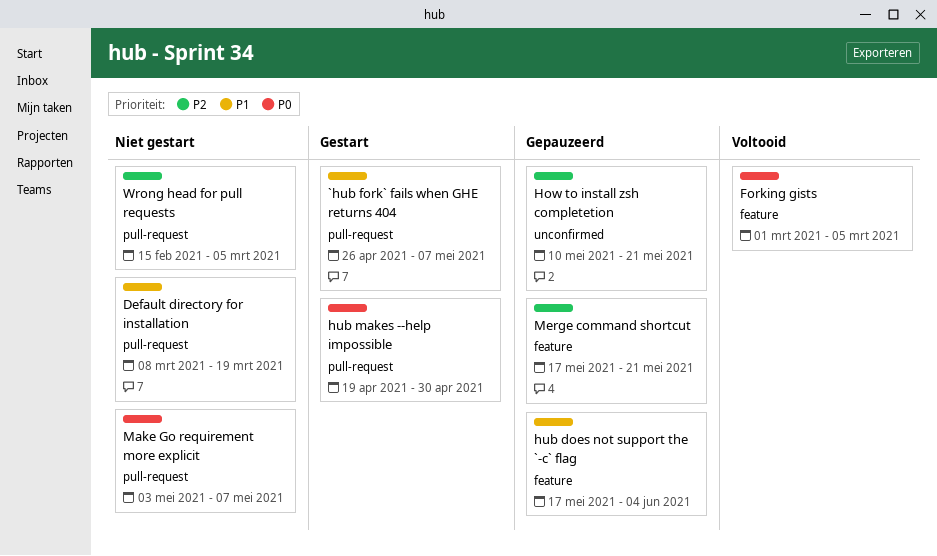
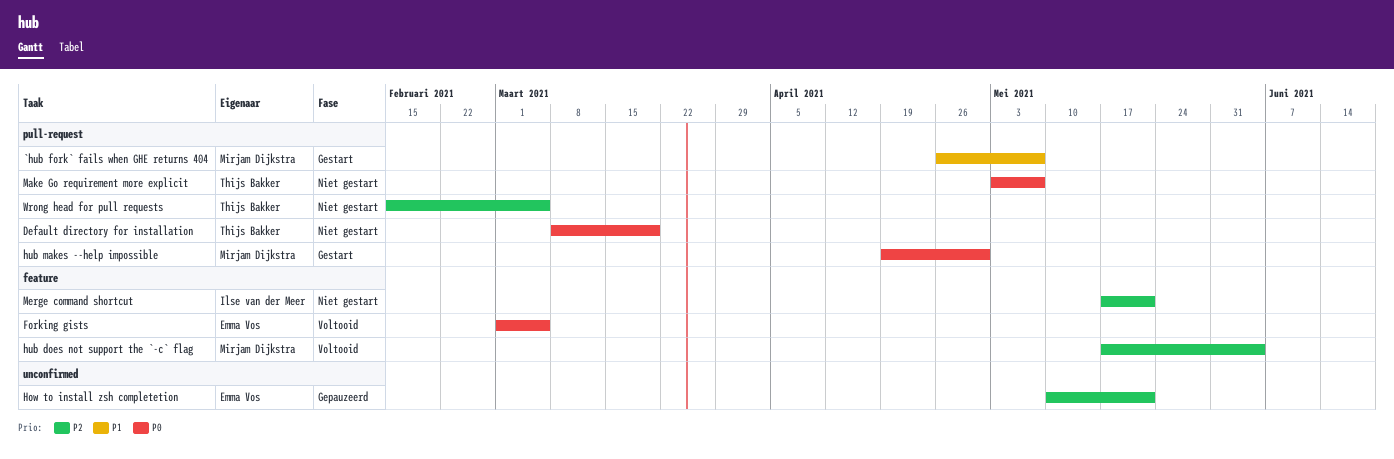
Default directory for installation, priority: P1 -> P0
hub does not support the `-c` flag, status: Gepauzeerd -> Voltooid
hub does not support the `-c` flag, priority: P1 -> P2
Merge command shortcut, status: Gepauzeerd -> Niet gestart

